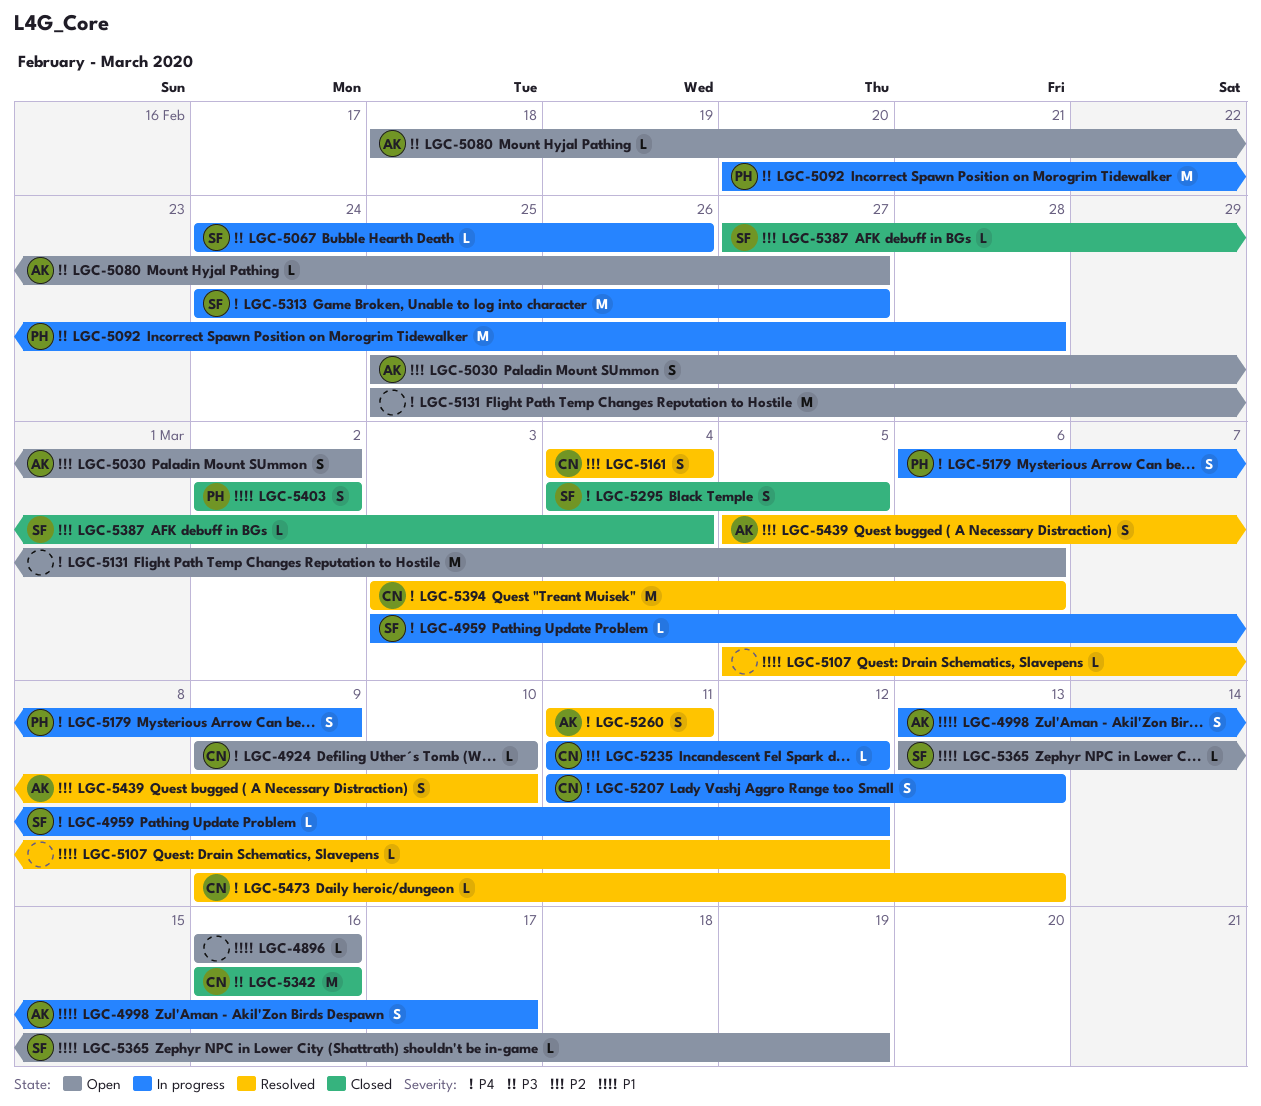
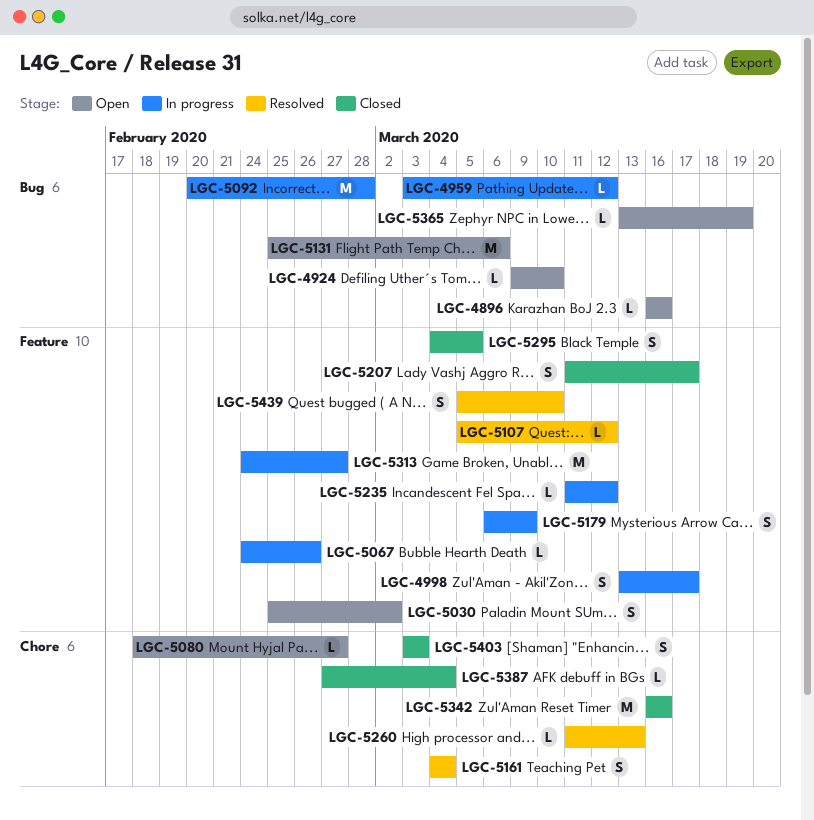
LGC-5207, status: In progress -> Closed
LGC-5207, due: Mar 13 -> Mar 17
LGC-5260, estimate: S -> L
LGC-5260, due: Mar 11 -> Mar 13
LGC-5394: present -> none
LGC-5403, start: Mar 2 -> Mar 3
LGC-5403, due: Mar 2 -> Mar 3
LGC-5473: present -> none

